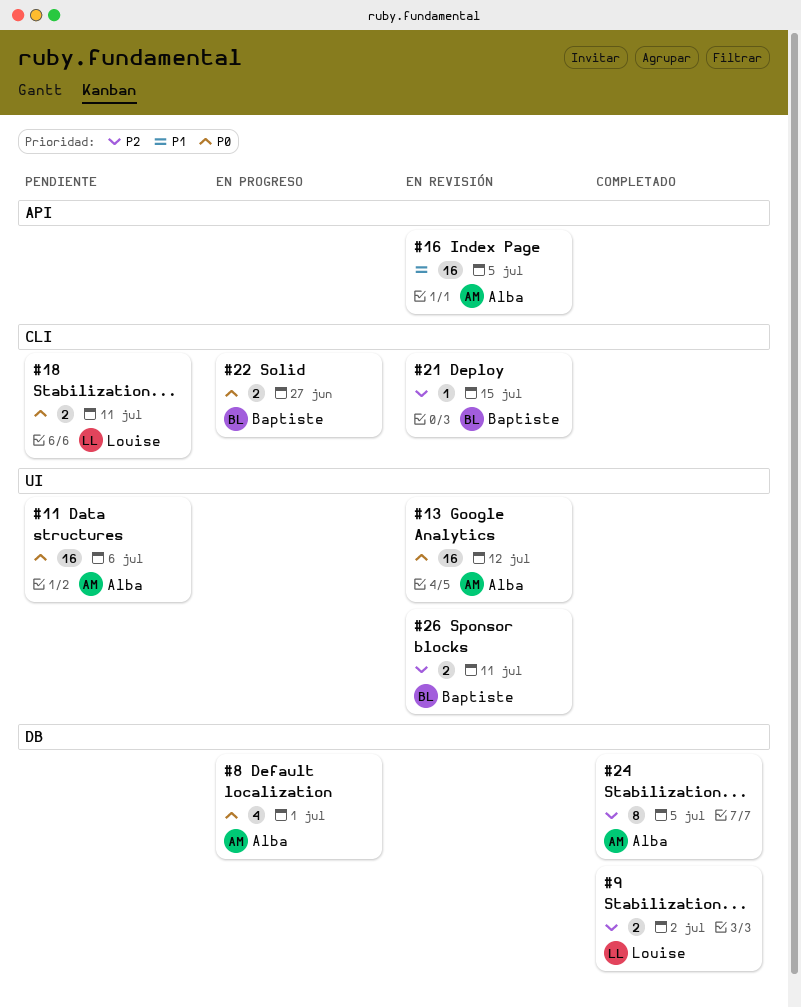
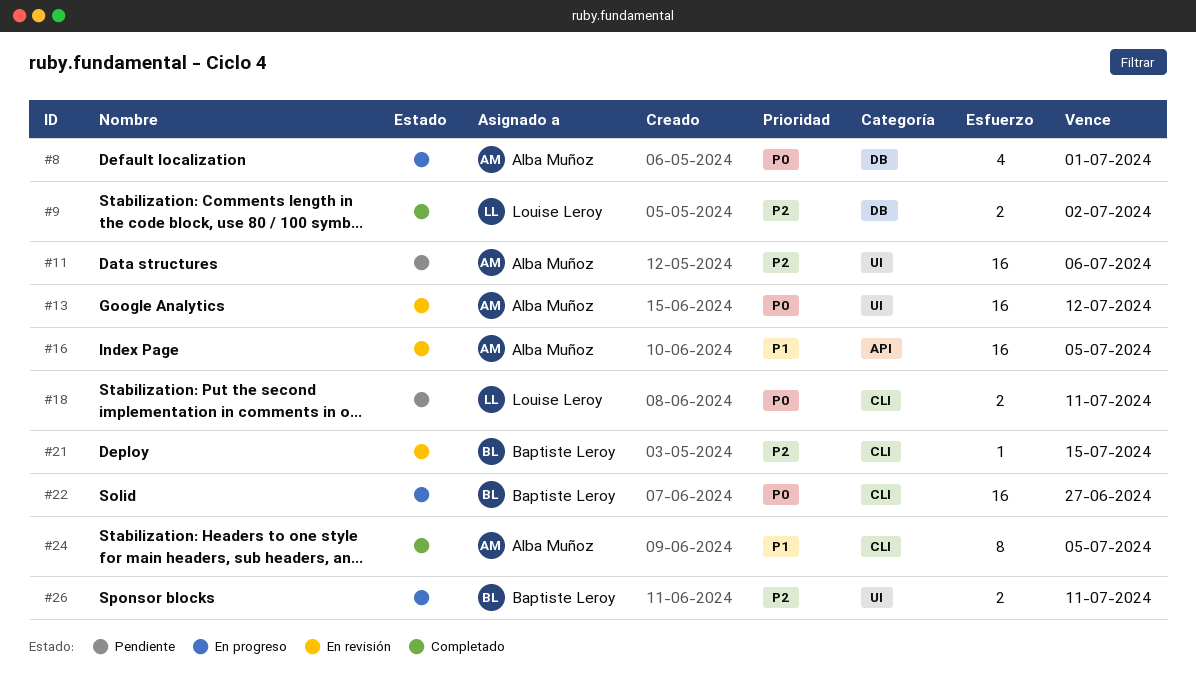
#11, priority: P0 -> P2
#22, estimate: 2 -> 16
#24, priority: P2 -> P1
#24, label: DB -> CLI
#26, status: En revisión -> En progreso

